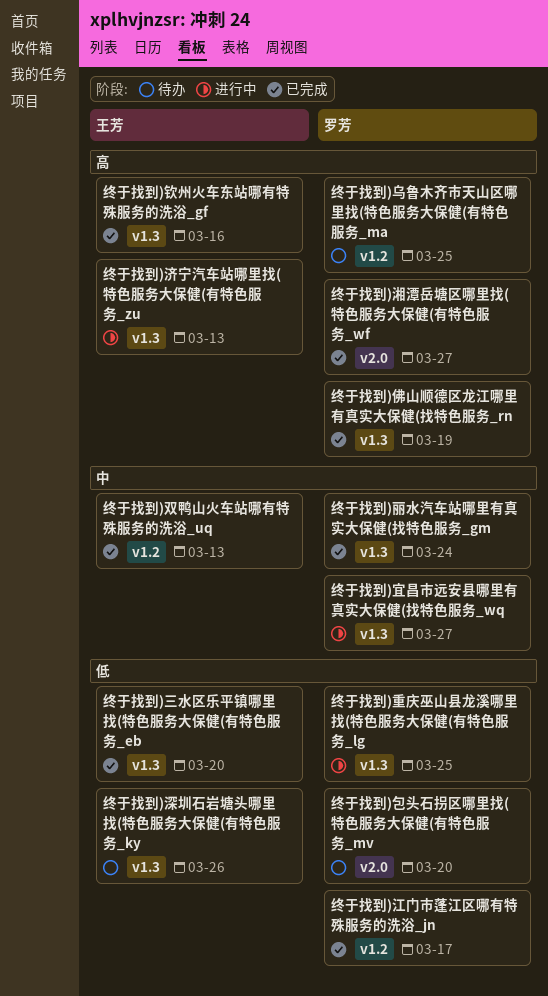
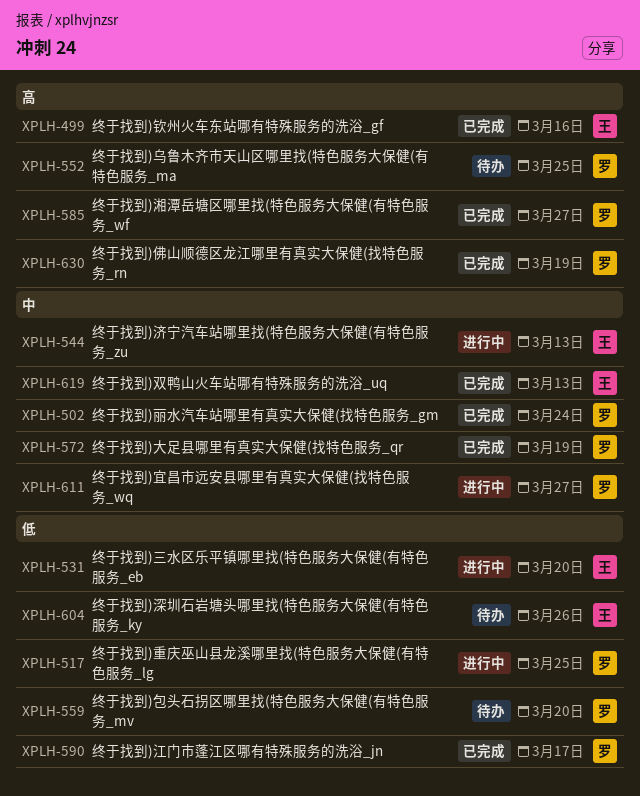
终于找到)三水区乐平镇哪里找(特色服务大保健(有特色服务_eb, status: 已完成 -> 进行中
终于找到)大足县哪里有真实大保健(找特色服务_qr: none -> present
终于找到)济宁汽车站哪里找(特色服务大保健(有特色服务_zu, priority: 高 -> 中

